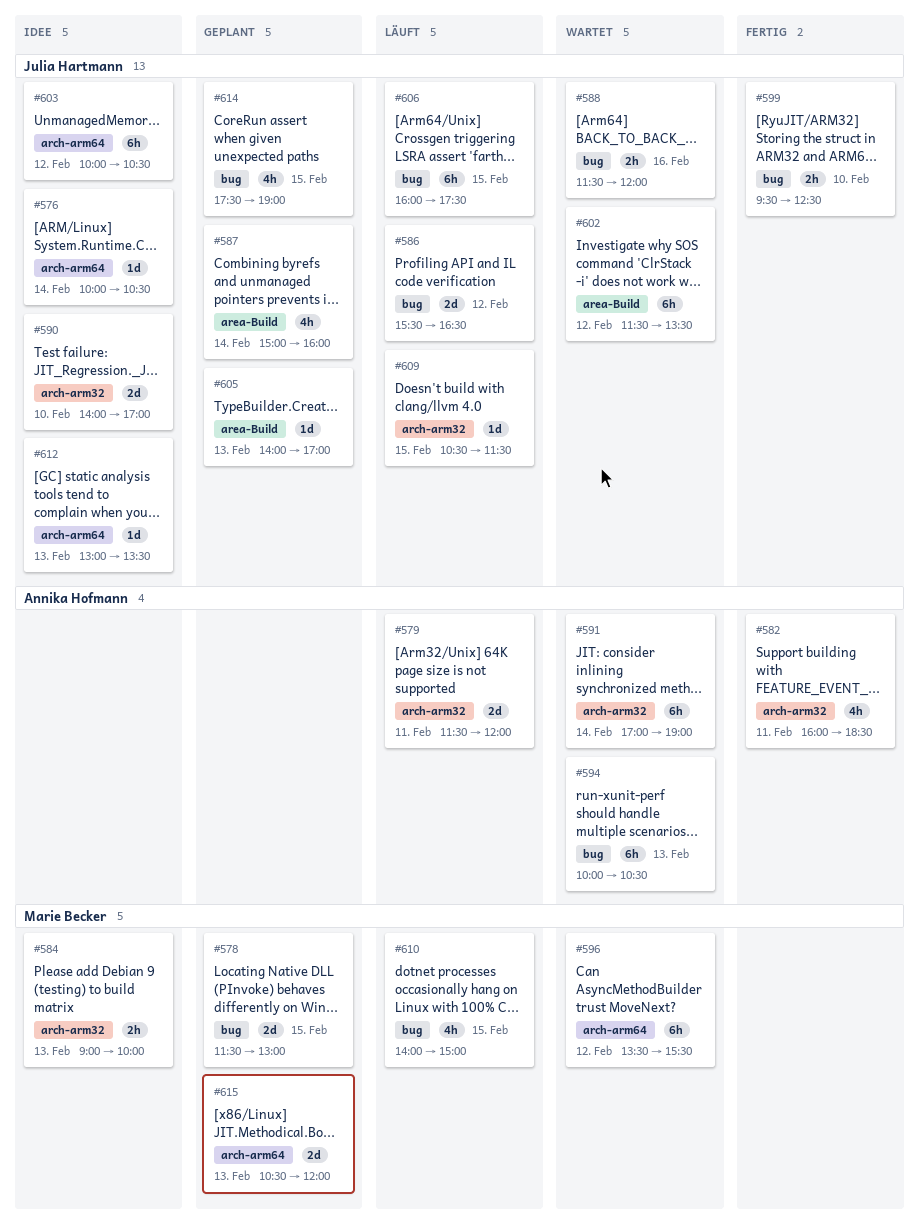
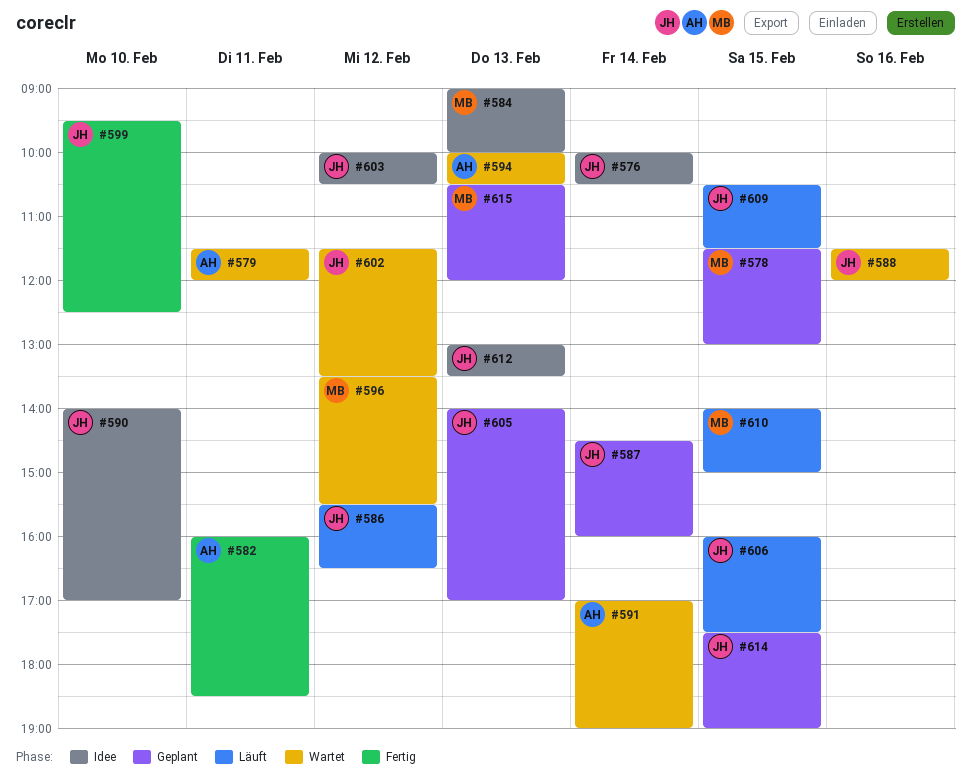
#579, status: Läuft -> Wartet
#587, begins: 15:00 -> 14:30

